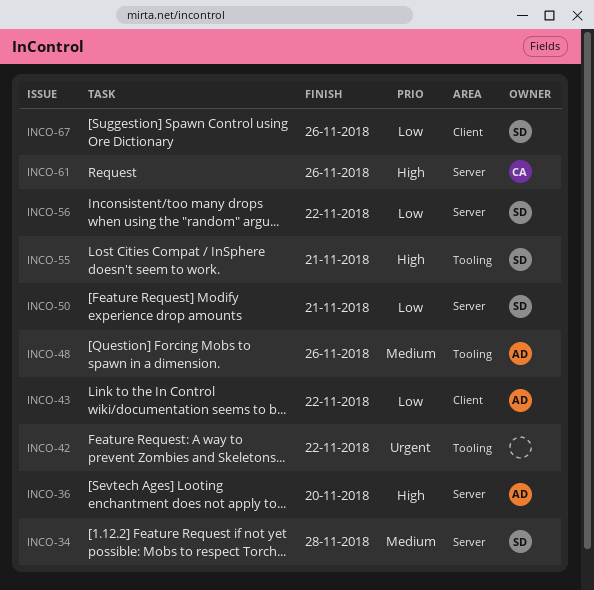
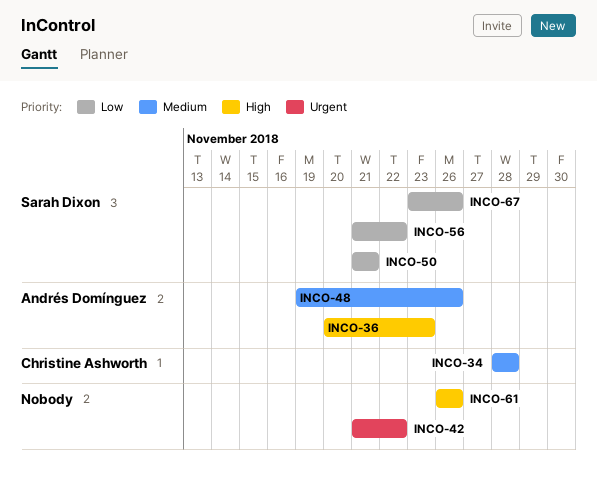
INCO-34, owner: Sarah Dixon -> Christine Ashworth
INCO-36, due: Nov 20 -> Nov 23
INCO-43: present -> none
INCO-55: present -> none
INCO-61, owner: Christine Ashworth -> none

